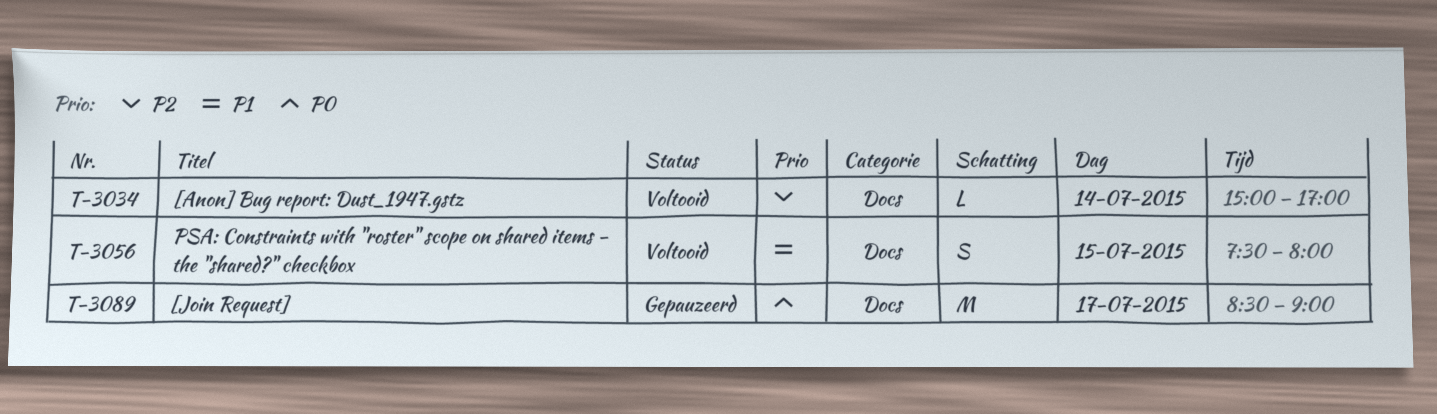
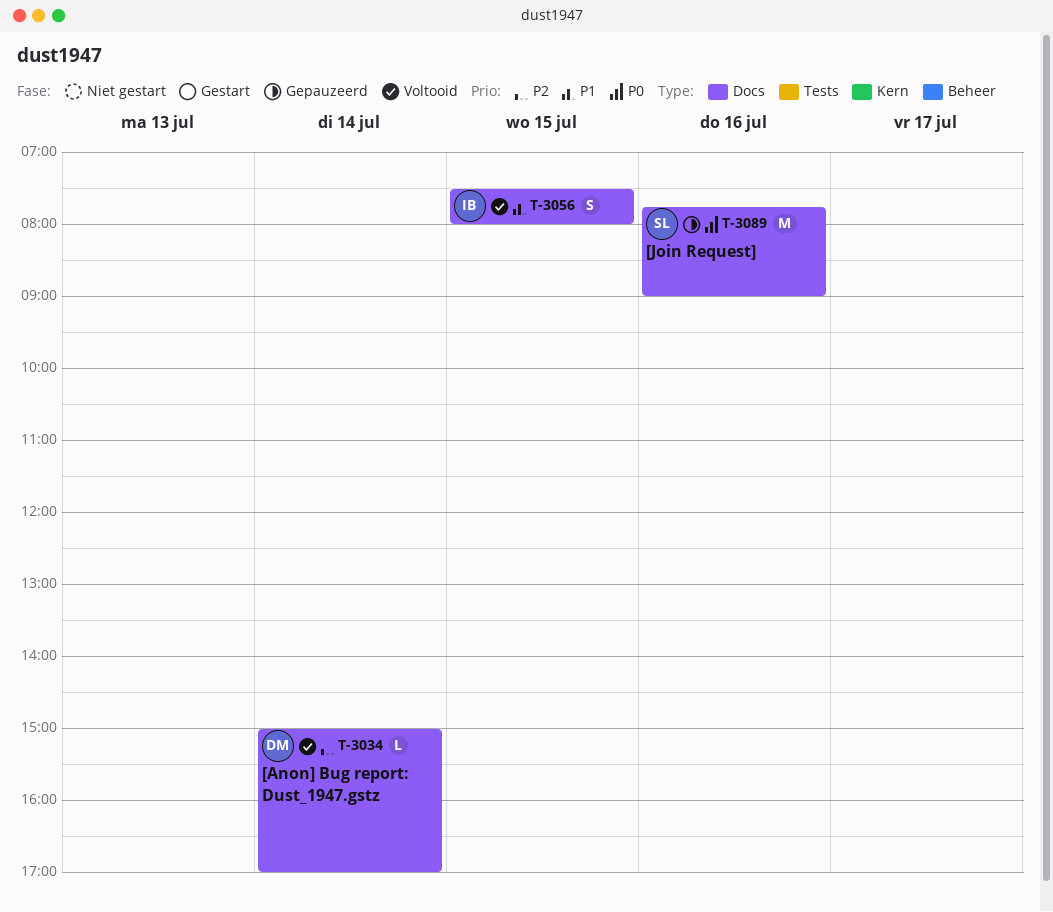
T-3089, day: Jul 17 -> Jul 16
T-3089, begins: 08:30 -> 07:45

